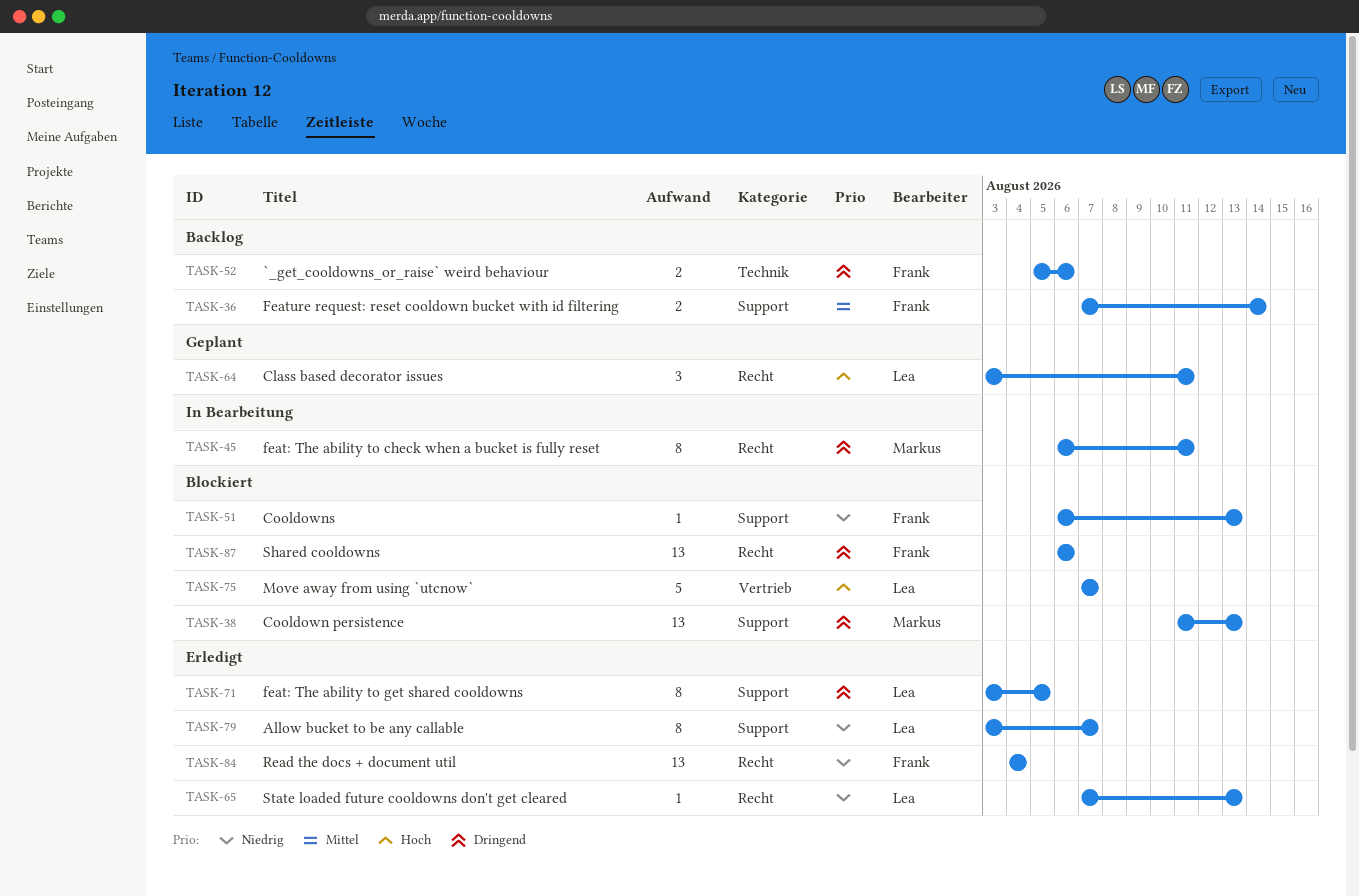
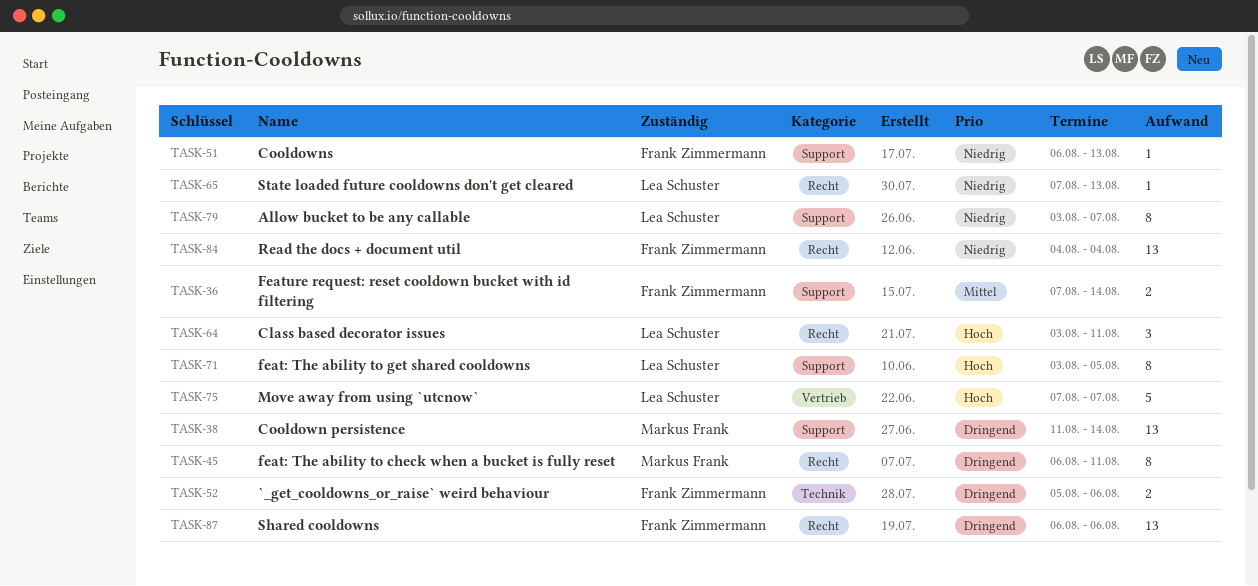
TASK-38, due: Aug 13 -> Aug 14
TASK-71, priority: Dringend -> Hoch

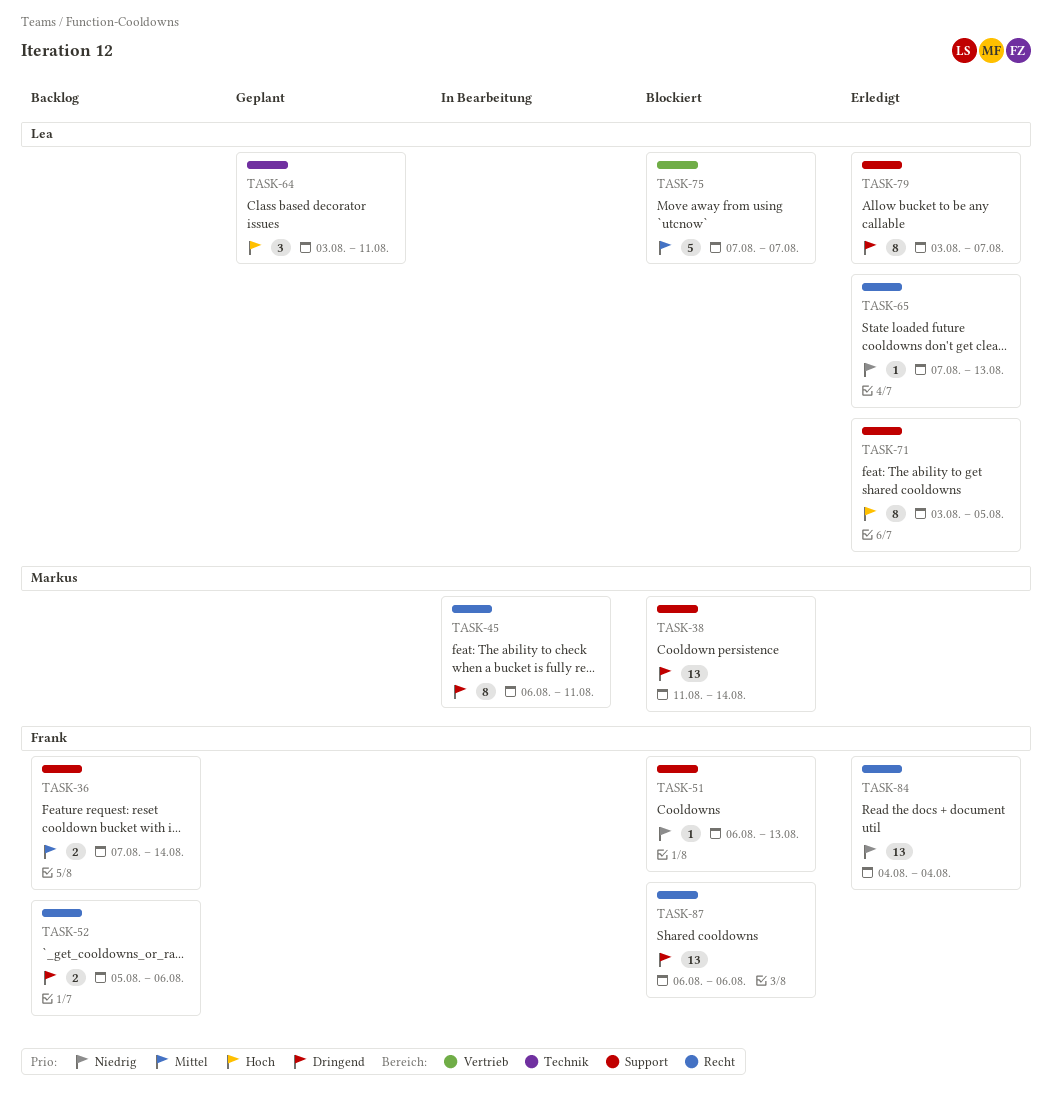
TASK-52, label: Technik -> Recht
TASK-64, label: Recht -> Technik
TASK-75, priority: Hoch -> Mittel
TASK-79, priority: Niedrig -> Dringend

